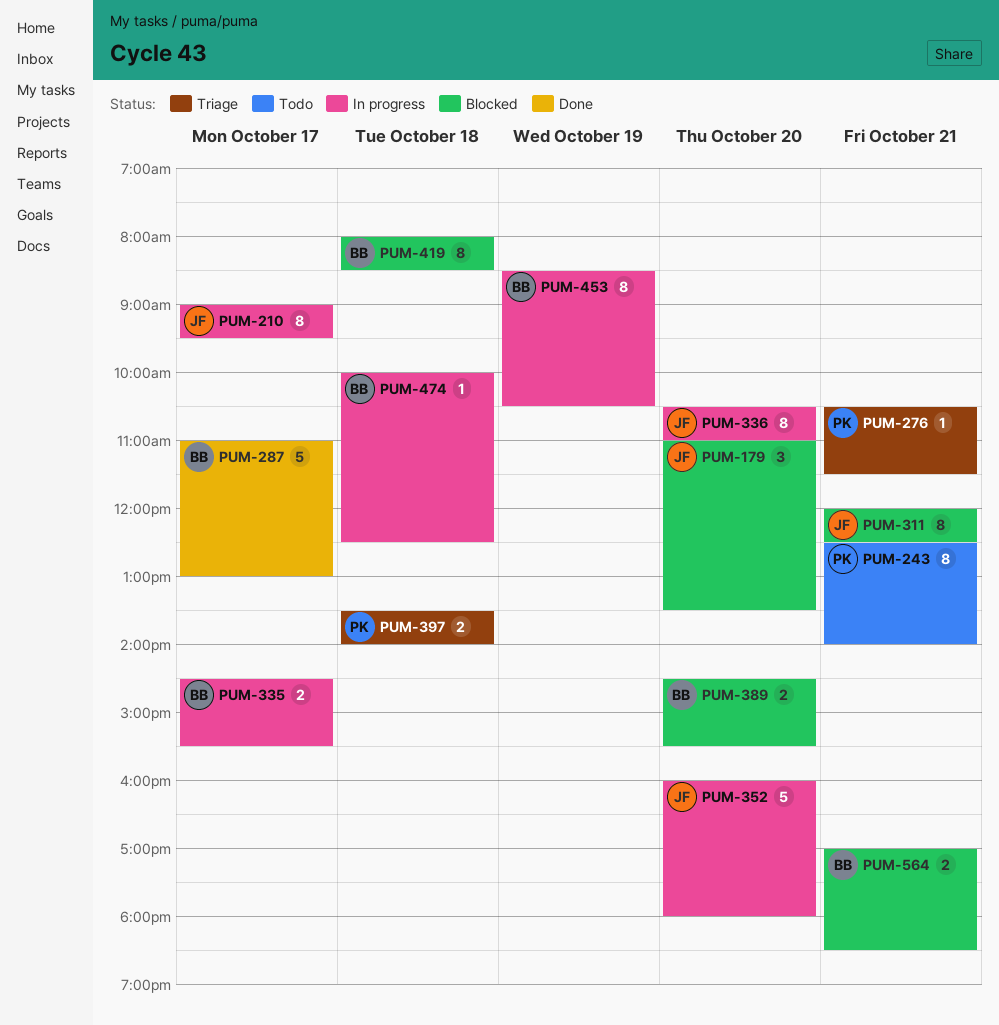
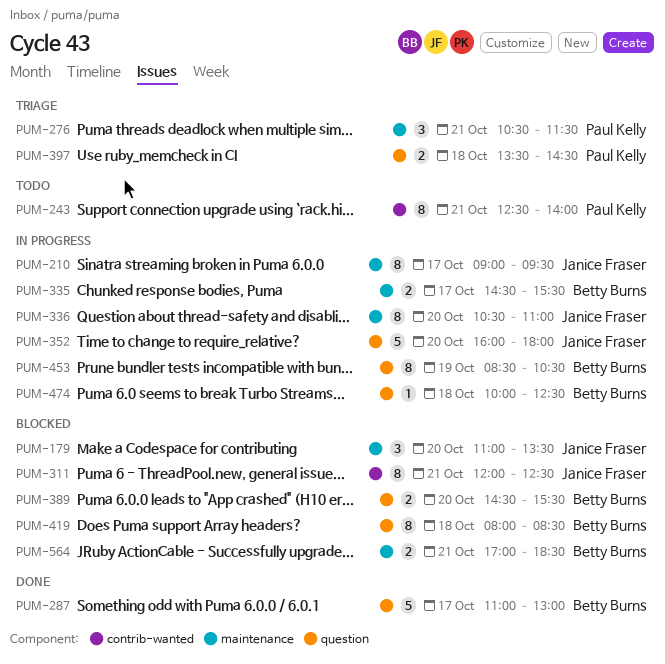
PUM-276, estimate: 1 -> 3
PUM-397, ends: 14:00 -> 14:30

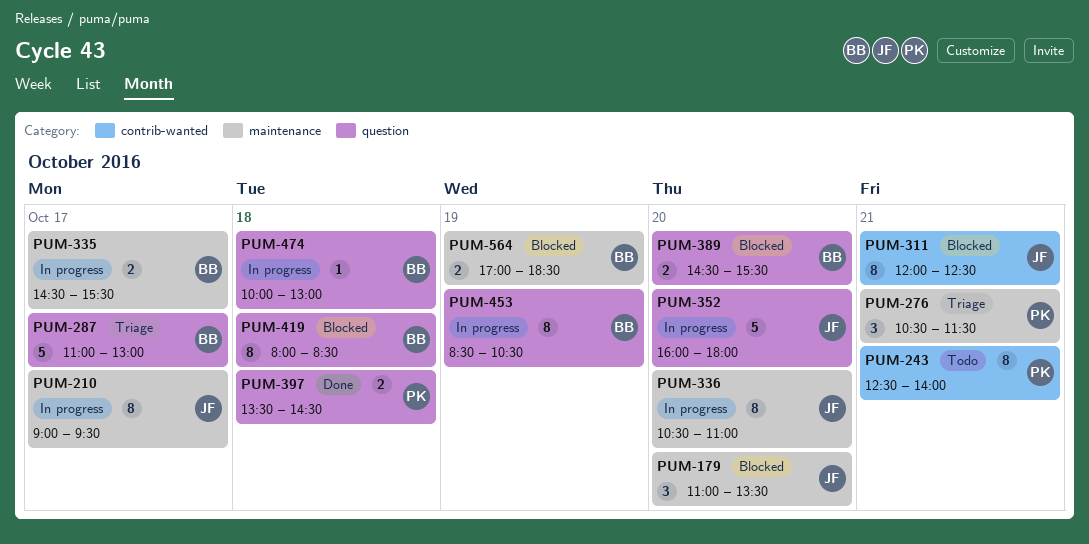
PUM-287, status: Done -> Triage
PUM-397, status: Triage -> Done
PUM-474, ends: 12:30 -> 13:00
PUM-564, day: Oct 21 -> Oct 19

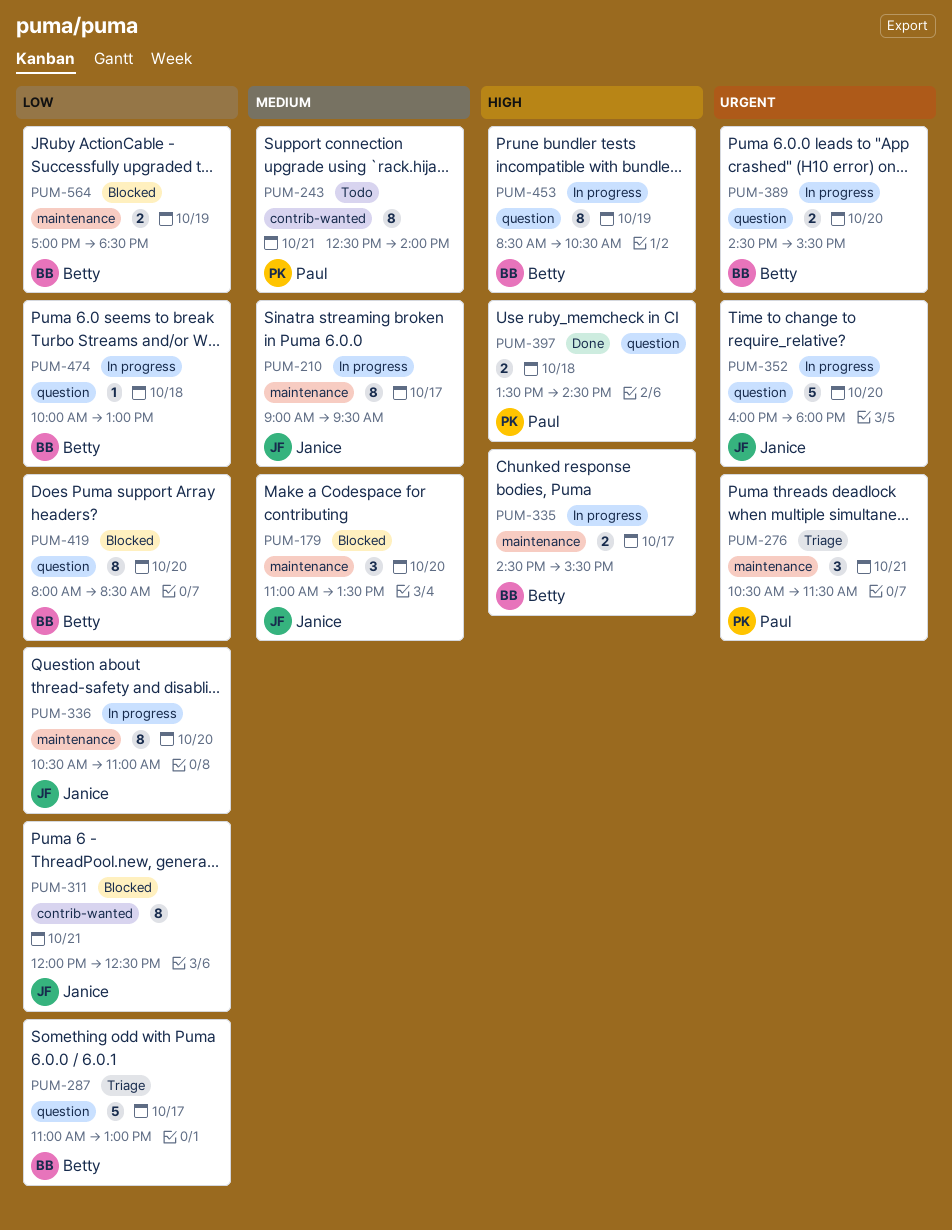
PUM-389, status: Blocked -> In progress
PUM-419, day: Oct 18 -> Oct 20

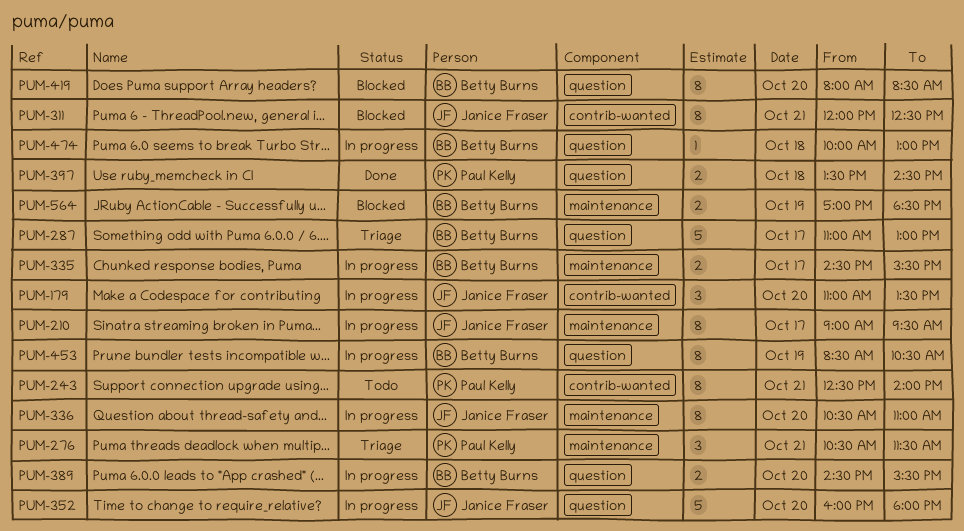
PUM-179, status: Blocked -> In progress
PUM-179, label: maintenance -> contrib-wanted

